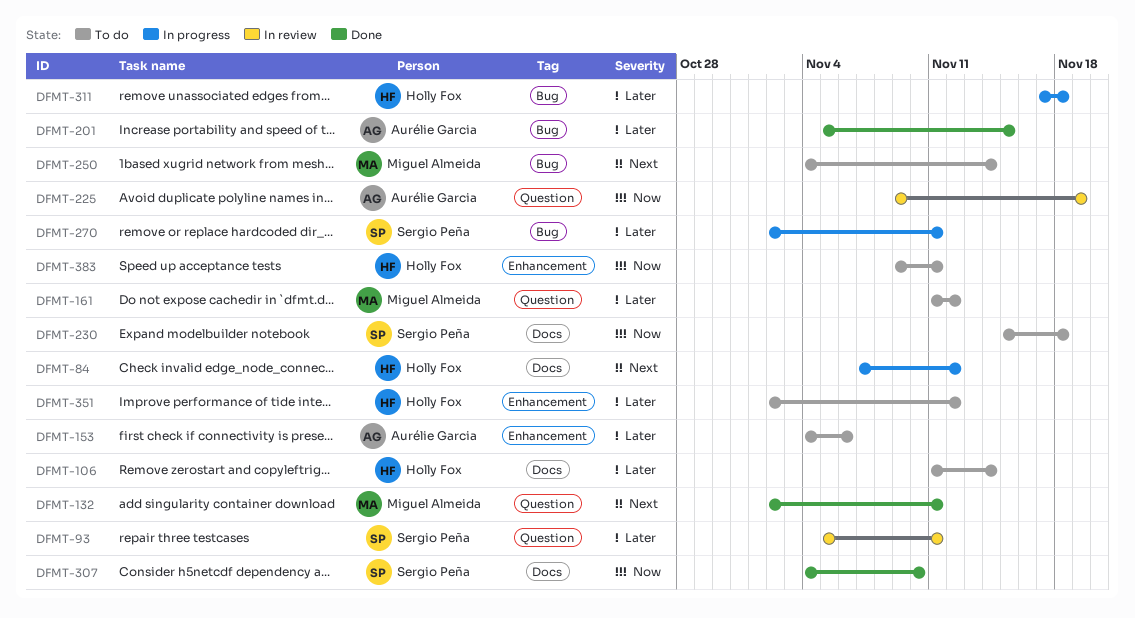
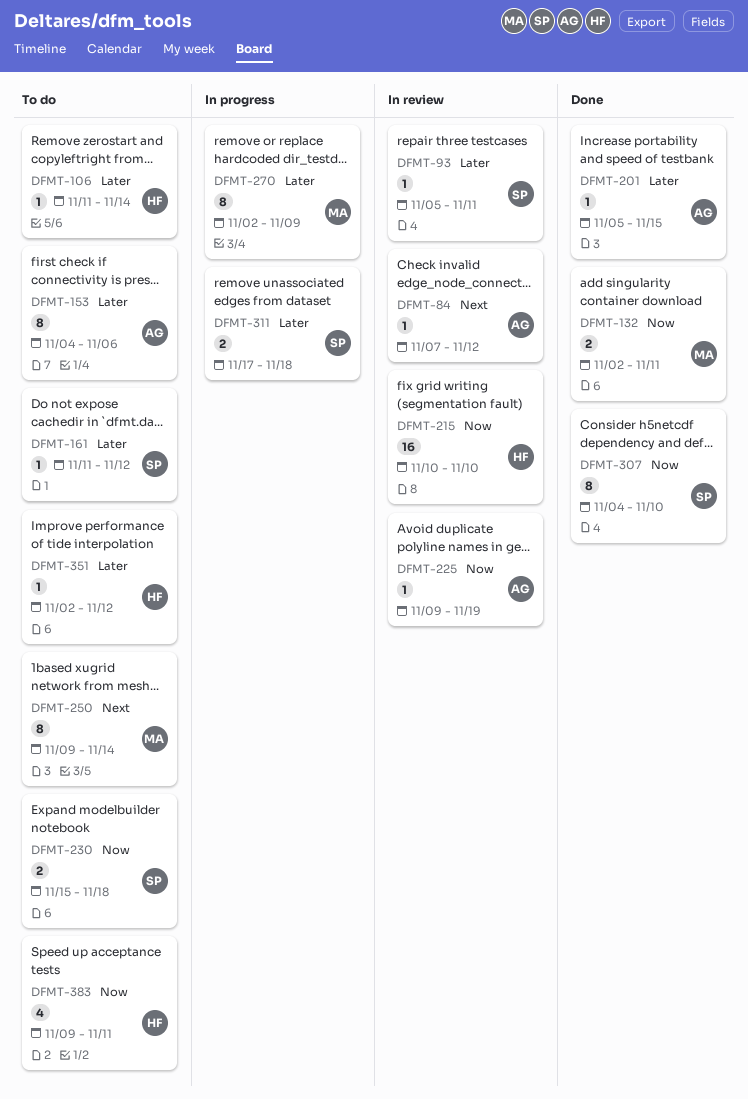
DFMT-84, status: In progress -> In review
DFMT-84, owner: Holly Fox -> Aurélie Garcia
DFMT-132, priority: Next -> Now
DFMT-161, owner: Miguel Almeida -> Sergio Peña
DFMT-215: none -> present
DFMT-250, start: Nov 4 -> Nov 9
DFMT-270, owner: Sergio Peña -> Miguel Almeida
DFMT-270, due: Nov 11 -> Nov 9
DFMT-311, owner: Holly Fox -> Sergio Peña

